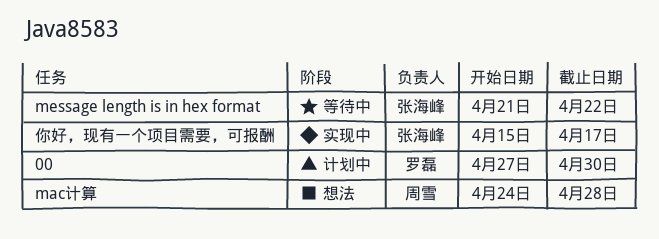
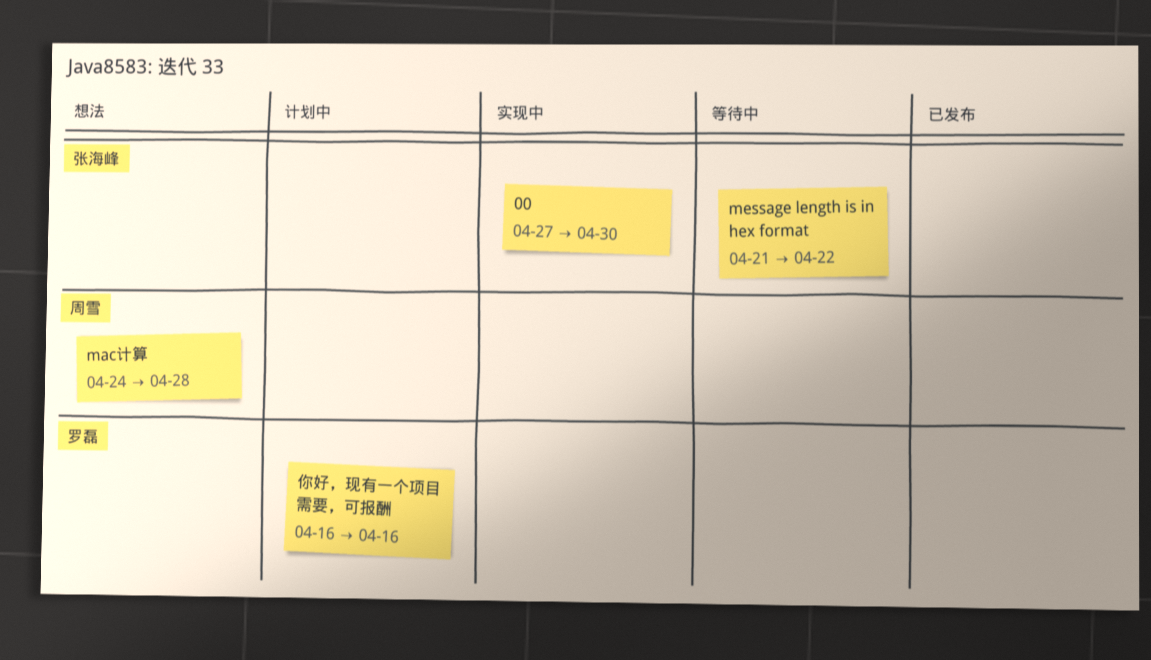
00, status: 计划中 -> 实现中
00, owner: 罗磊 -> 张海峰
你好，现有一个项目需要，可报酬, status: 实现中 -> 计划中
你好，现有一个项目需要，可报酬, owner: 张海峰 -> 罗磊
你好，现有一个项目需要，可报酬, start: Apr 15 -> Apr 16
你好，现有一个项目需要，可报酬, due: Apr 17 -> Apr 16

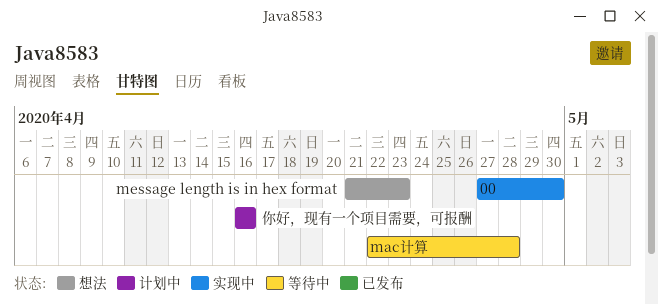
mac计算, status: 想法 -> 等待中
mac计算, start: Apr 24 -> Apr 22
message length is in hex format, status: 等待中 -> 想法
message length is in hex format, due: Apr 22 -> Apr 23

